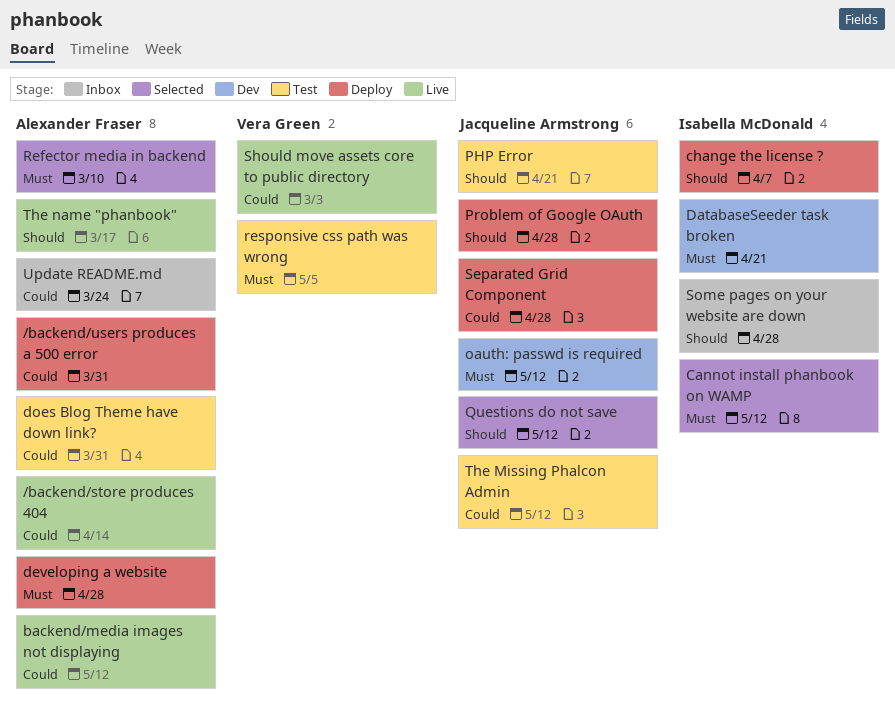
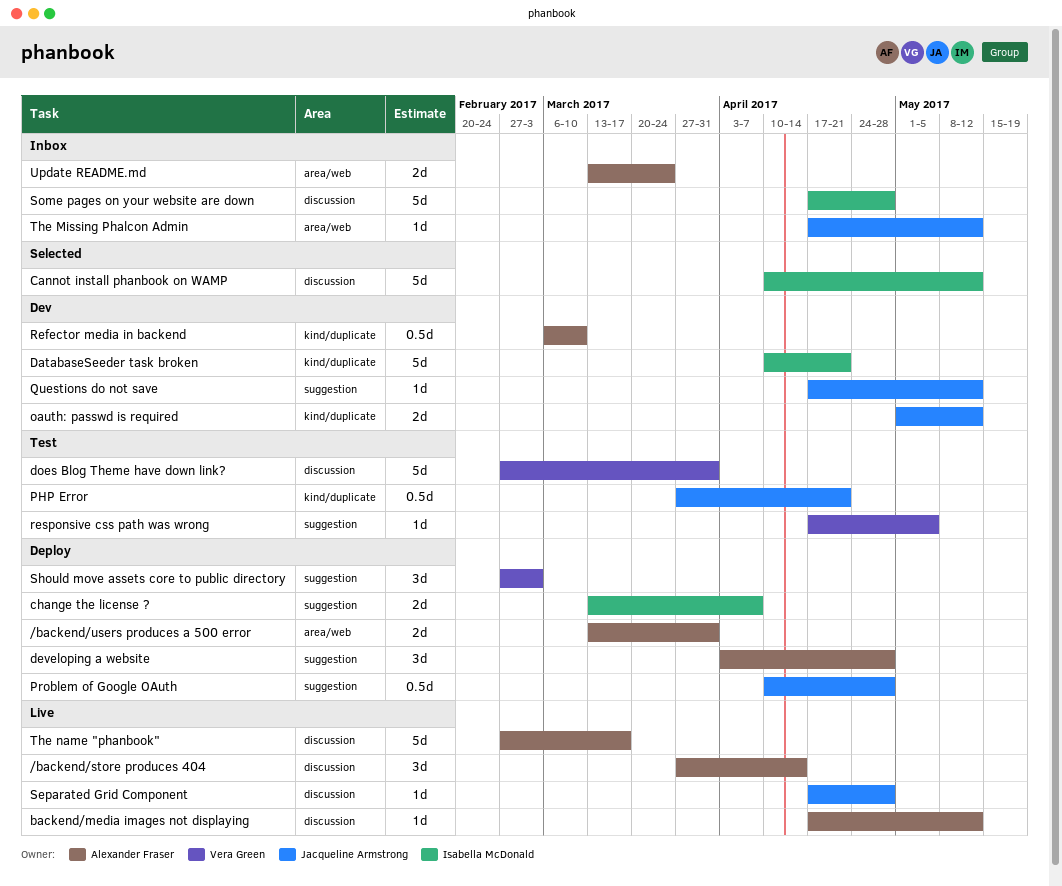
does Blog Theme have down link?, owner: Alexander Fraser -> Vera Green
Questions do not save, status: Selected -> Dev
Refector media in backend, status: Selected -> Dev
Separated Grid Component, status: Deploy -> Live
Should move assets core to public directory, status: Live -> Deploy
The Missing Phalcon Admin, status: Test -> Inbox

